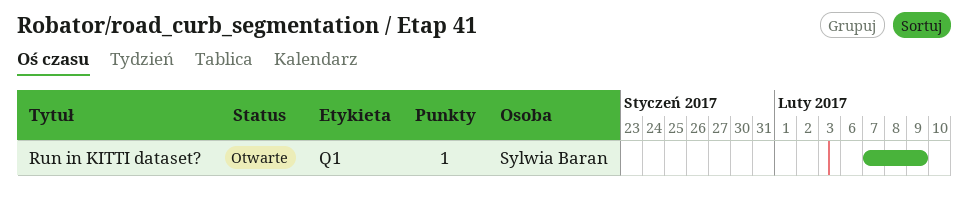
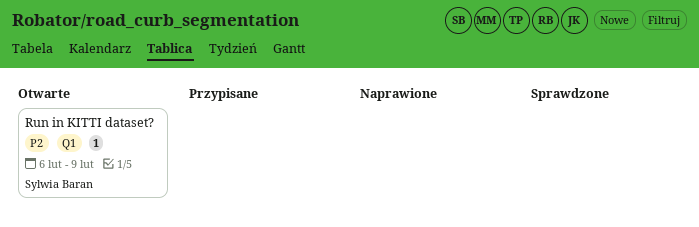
Run in KITTI dataset?, start: Feb 7 -> Feb 6

